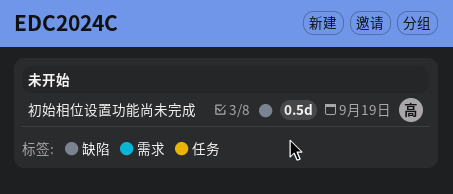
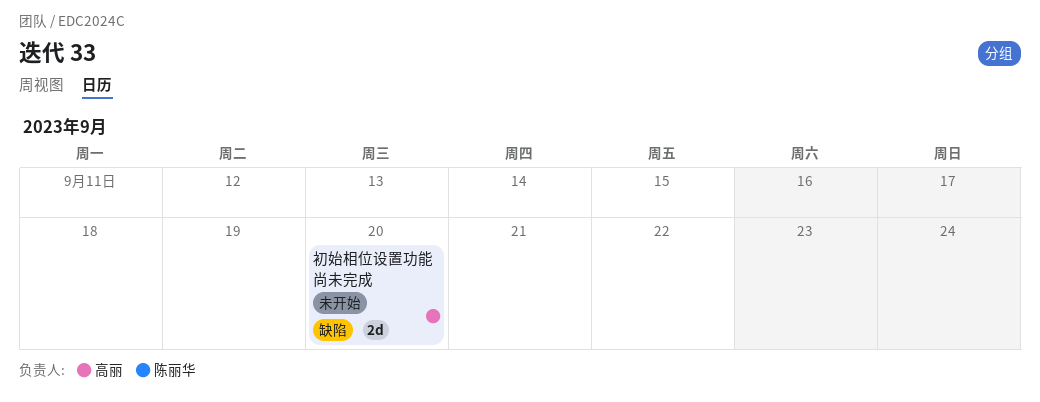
初始相位设置功能尚未完成, estimate: 0.5d -> 2d
初始相位设置功能尚未完成, due: Sep 19 -> Sep 20

